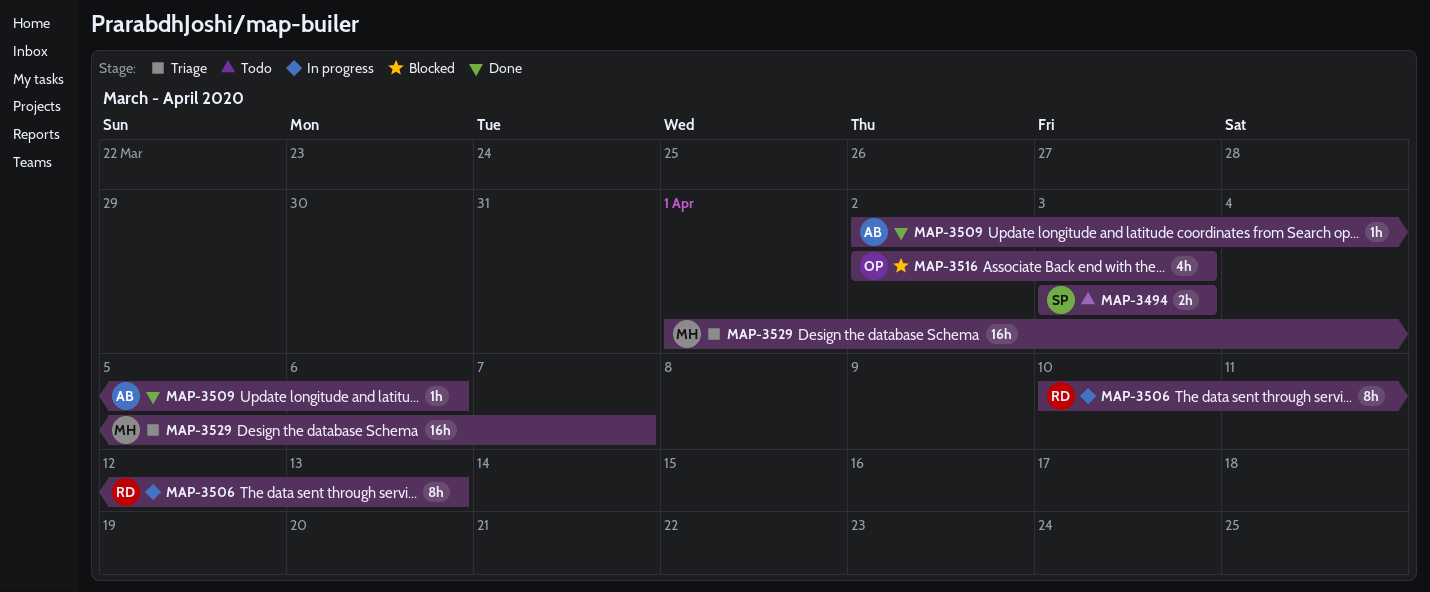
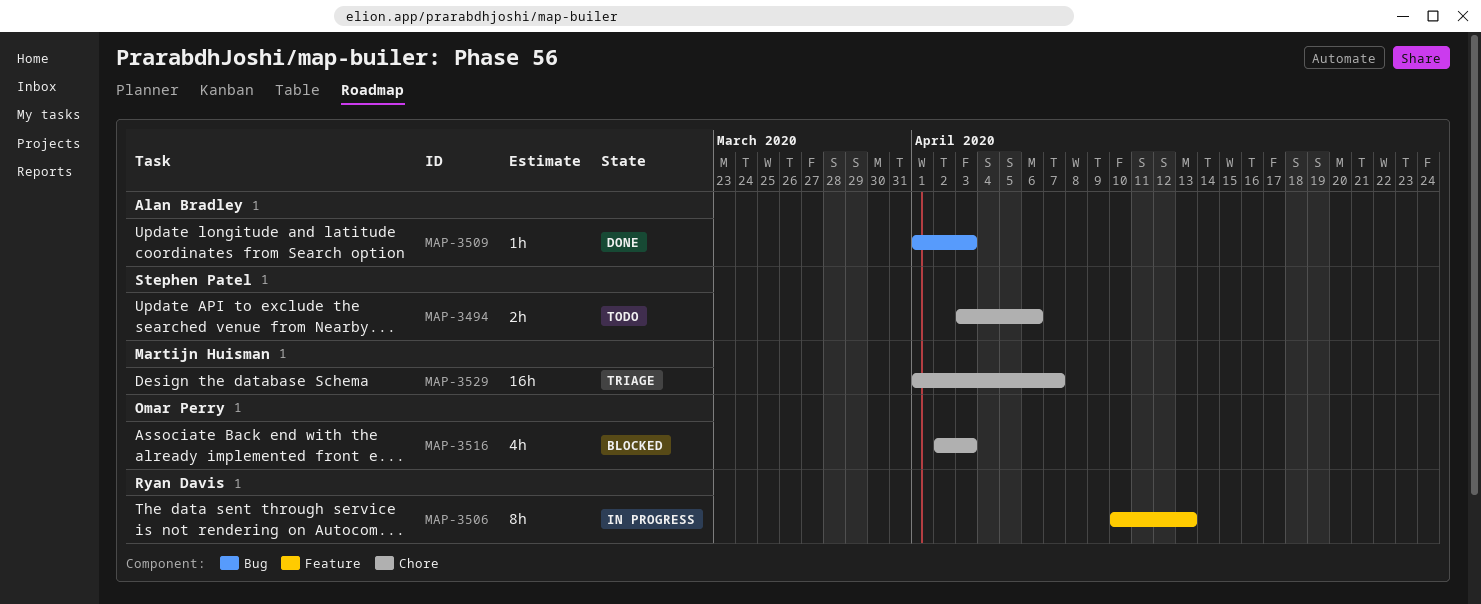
MAP-3494, due: Apr 3 -> Apr 6
MAP-3509, start: Apr 2 -> Apr 1
MAP-3509, due: Apr 6 -> Apr 3

